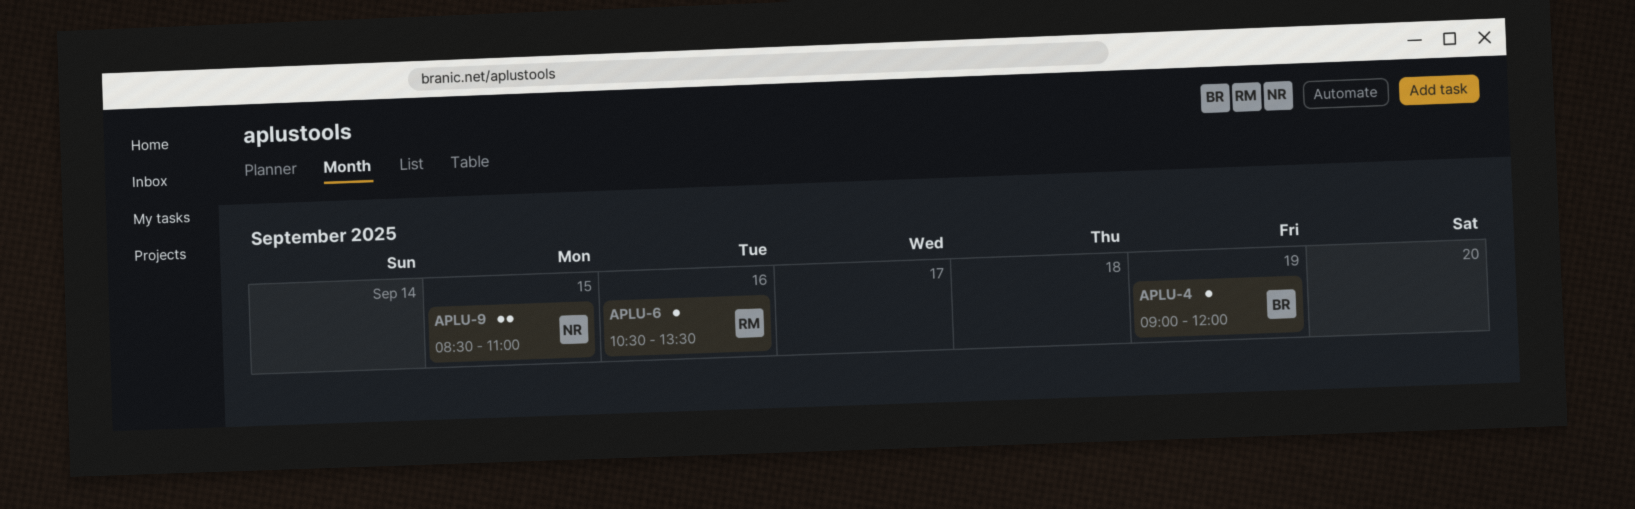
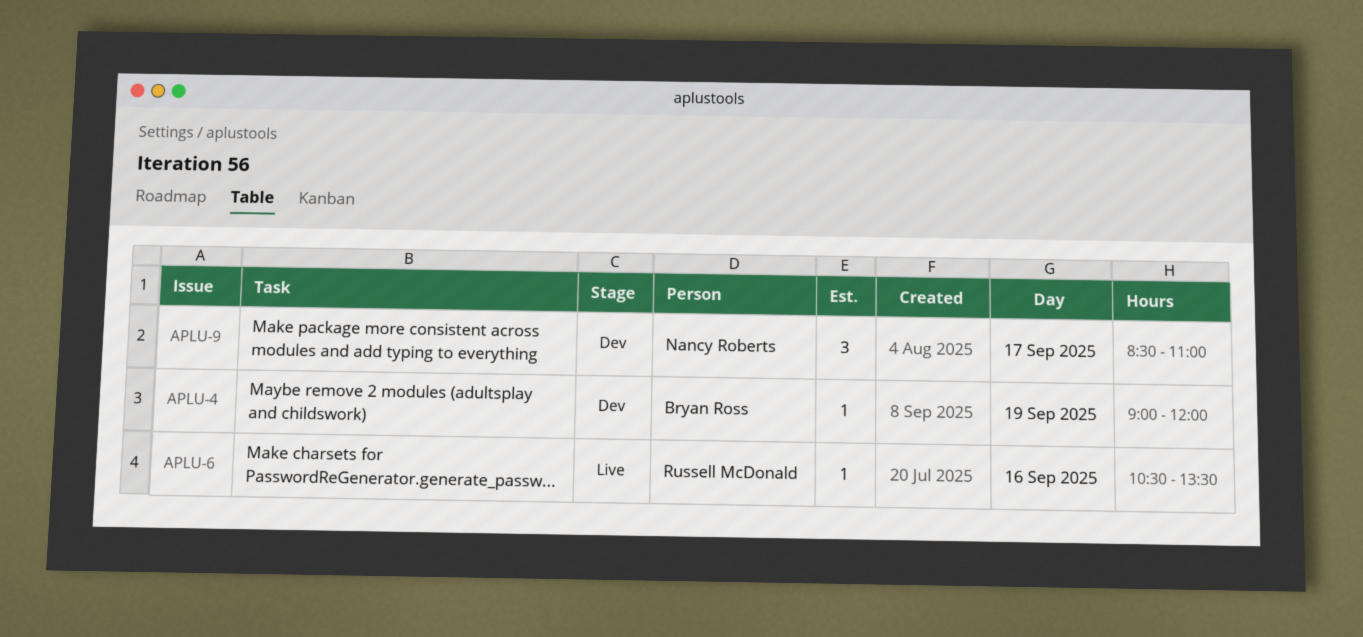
APLU-9, estimate: 2 -> 3
APLU-9, day: Sep 15 -> Sep 17

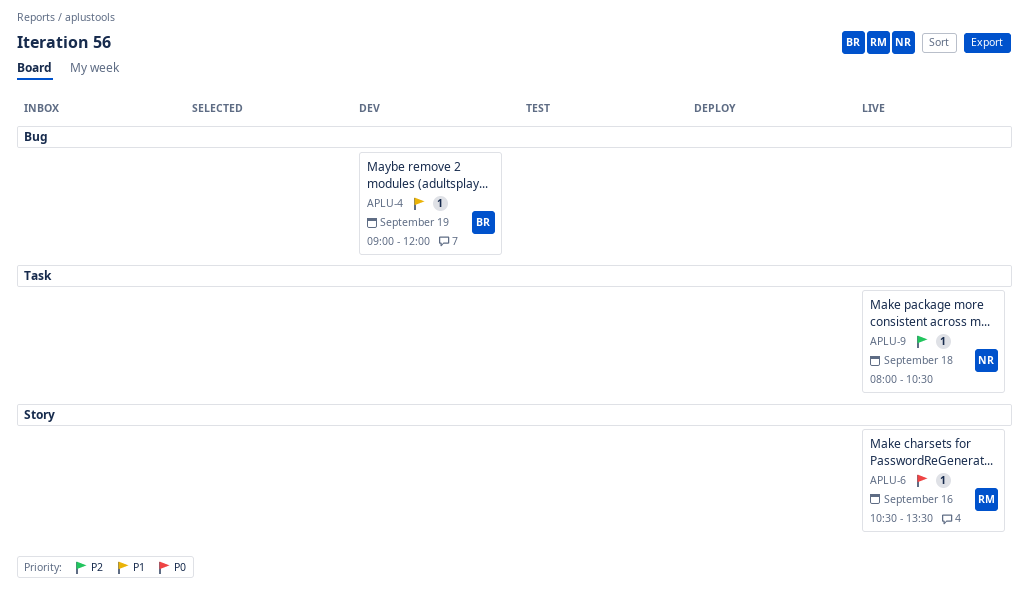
APLU-9, status: Dev -> Live
APLU-9, estimate: 3 -> 1
APLU-9, day: Sep 17 -> Sep 18
APLU-9, begins: 08:30 -> 08:00
APLU-9, ends: 11:00 -> 10:30

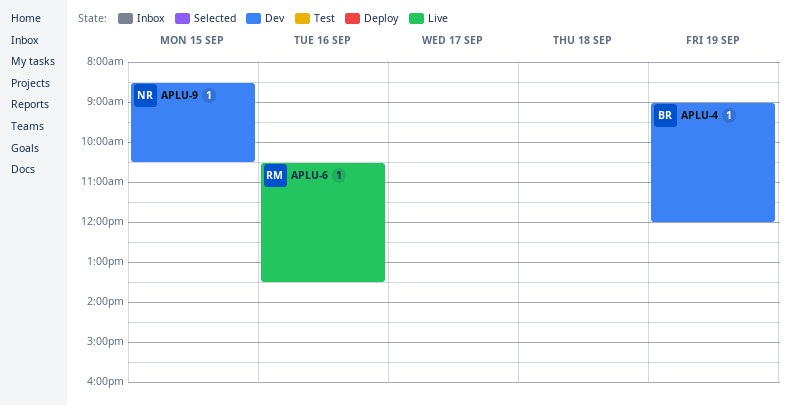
APLU-9, status: Live -> Dev
APLU-9, day: Sep 18 -> Sep 15
APLU-9, begins: 08:00 -> 08:30

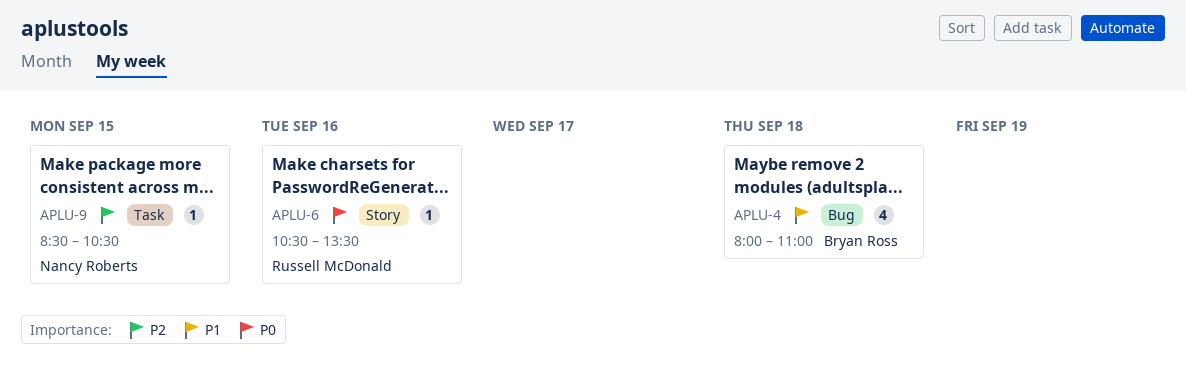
APLU-4, estimate: 1 -> 4
APLU-4, day: Sep 19 -> Sep 18
APLU-4, begins: 09:00 -> 08:00
APLU-4, ends: 12:00 -> 11:00

